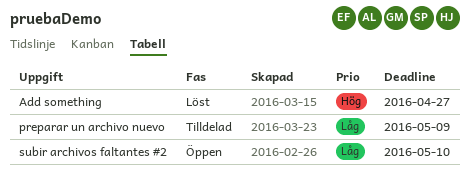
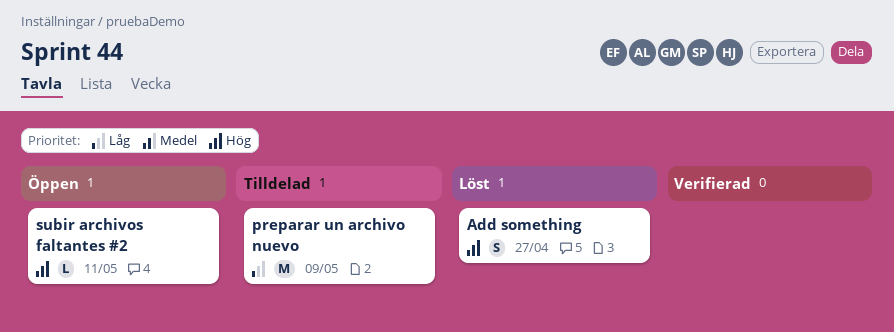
subir archivos faltantes #2, priority: Låg -> Hög
subir archivos faltantes #2, due: May 10 -> May 11

